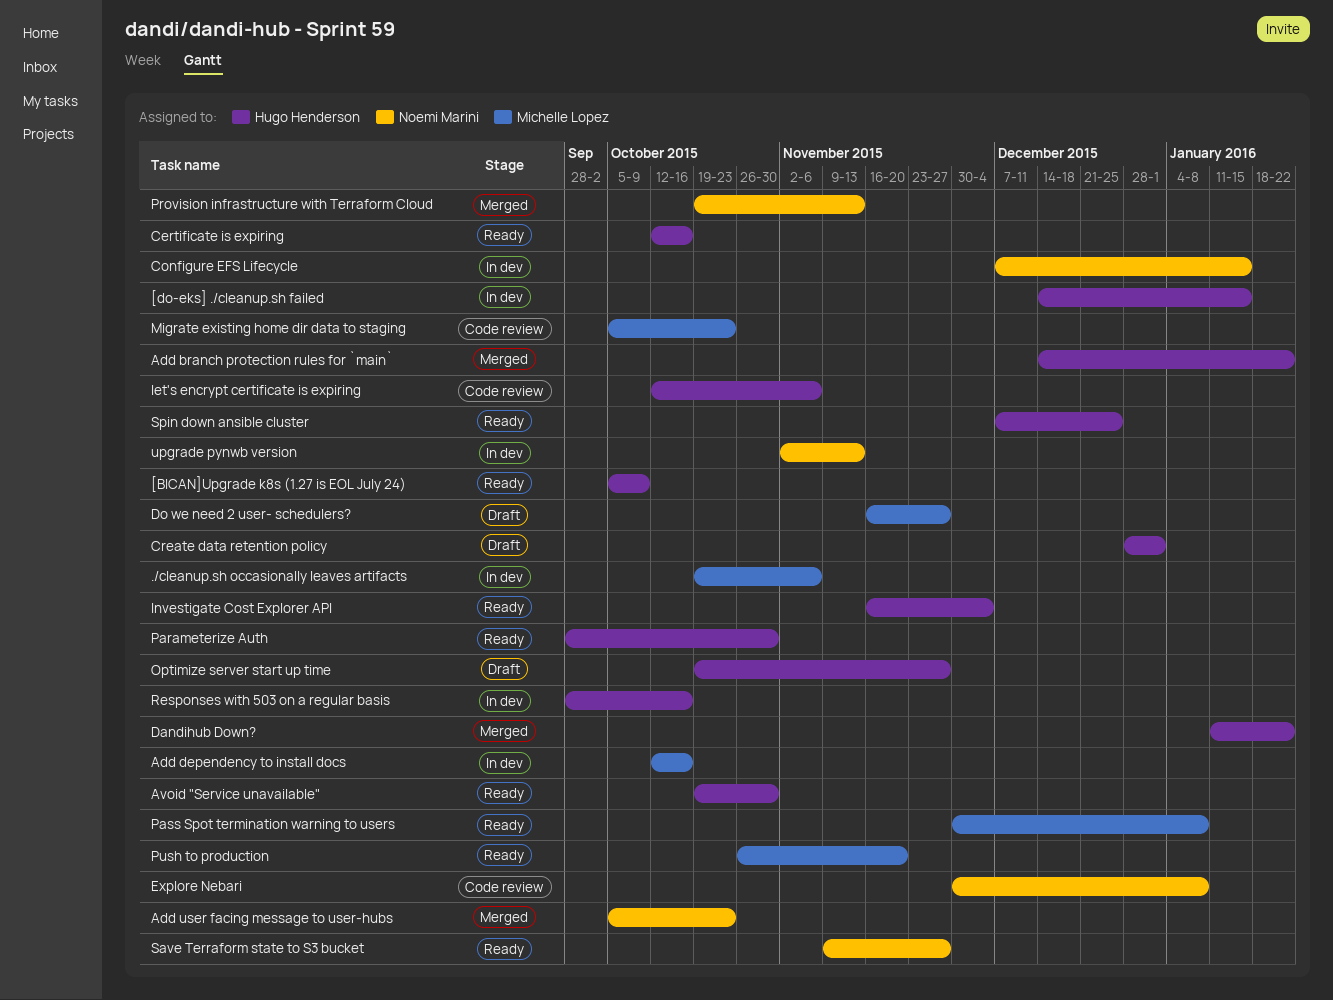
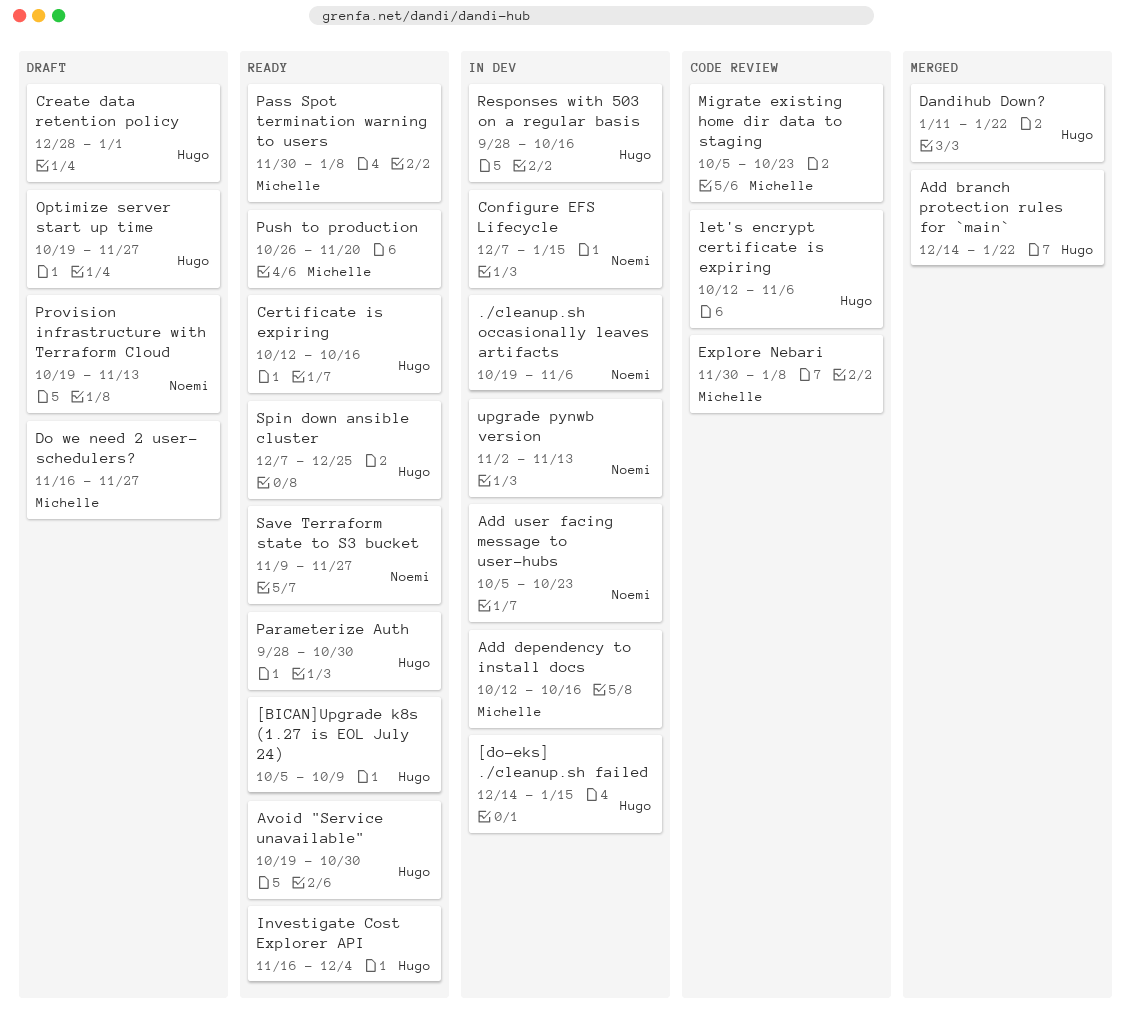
./cleanup.sh occasionally leaves artifacts, owner: Michelle Lopez -> Noemi Marini
Add user facing message to user-hubs, status: Merged -> In dev
Explore Nebari, owner: Noemi Marini -> Michelle Lopez
Provision infrastructure with Terraform Cloud, status: Merged -> Draft

